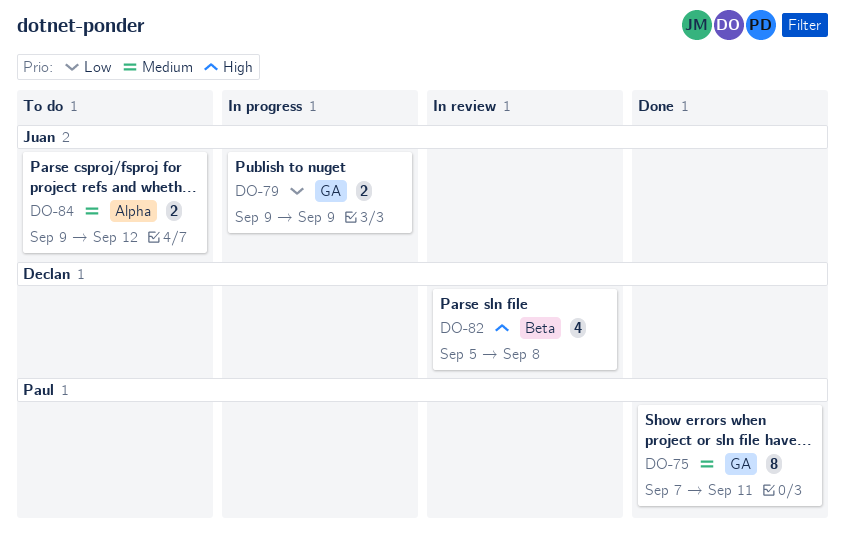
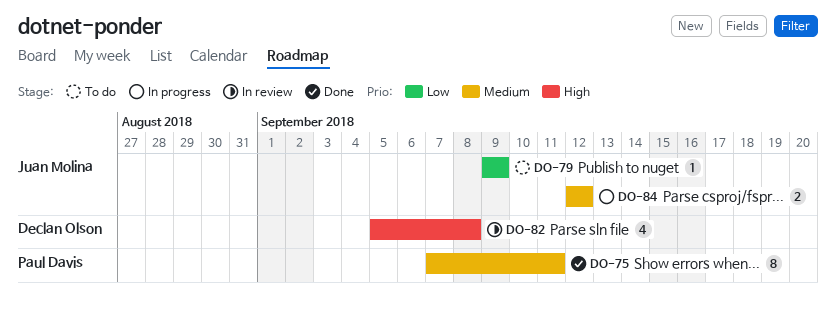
DO-79, status: In progress -> To do
DO-79, estimate: 2 -> 1
DO-84, status: To do -> In progress
DO-84, start: Sep 9 -> Sep 12

